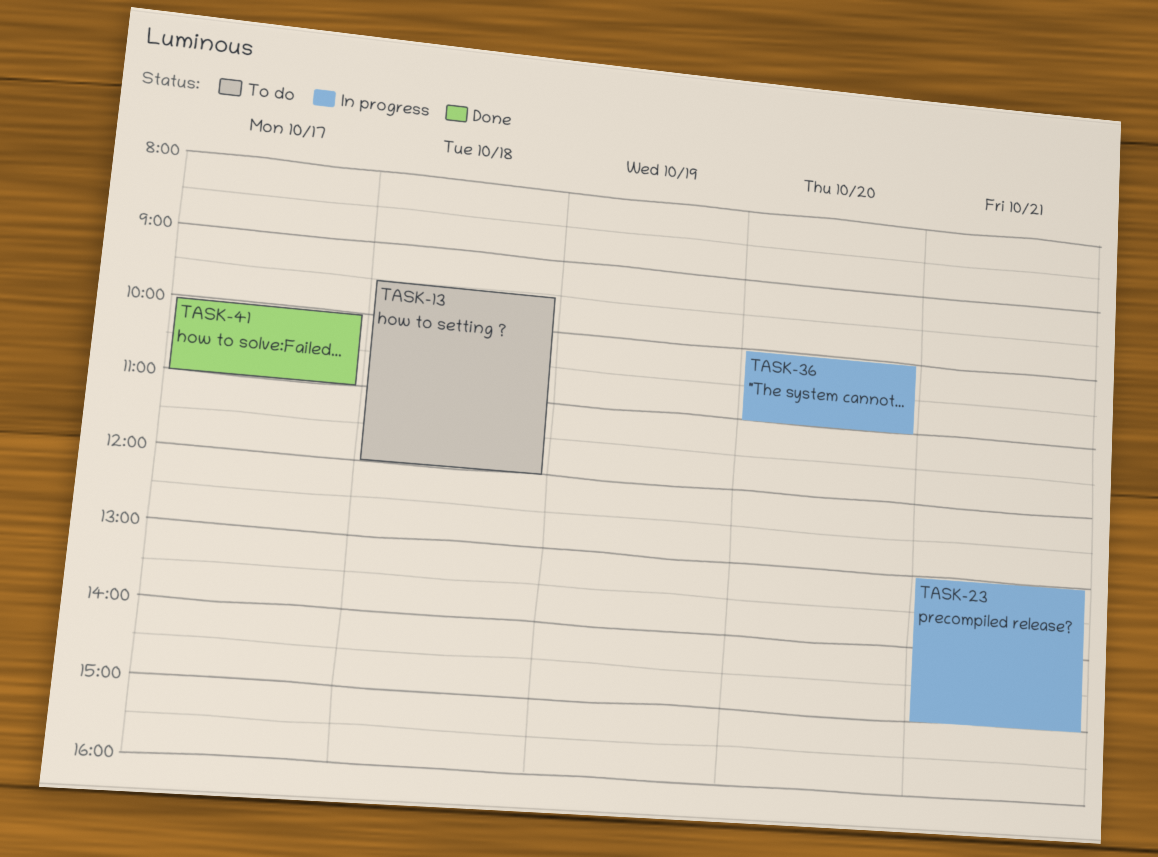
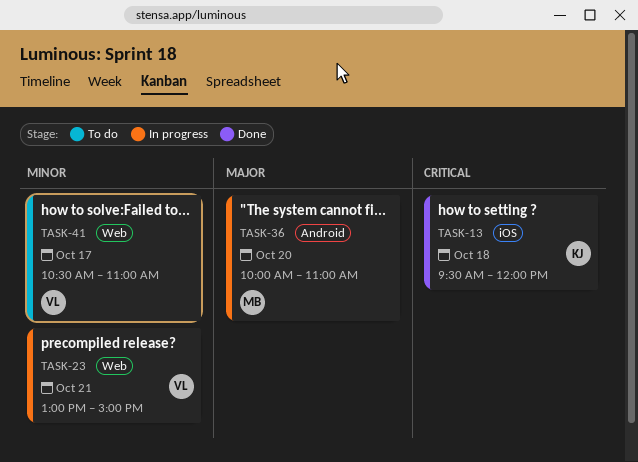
TASK-13, status: To do -> Done
TASK-41, status: Done -> To do
TASK-41, begins: 10:00 -> 10:30

